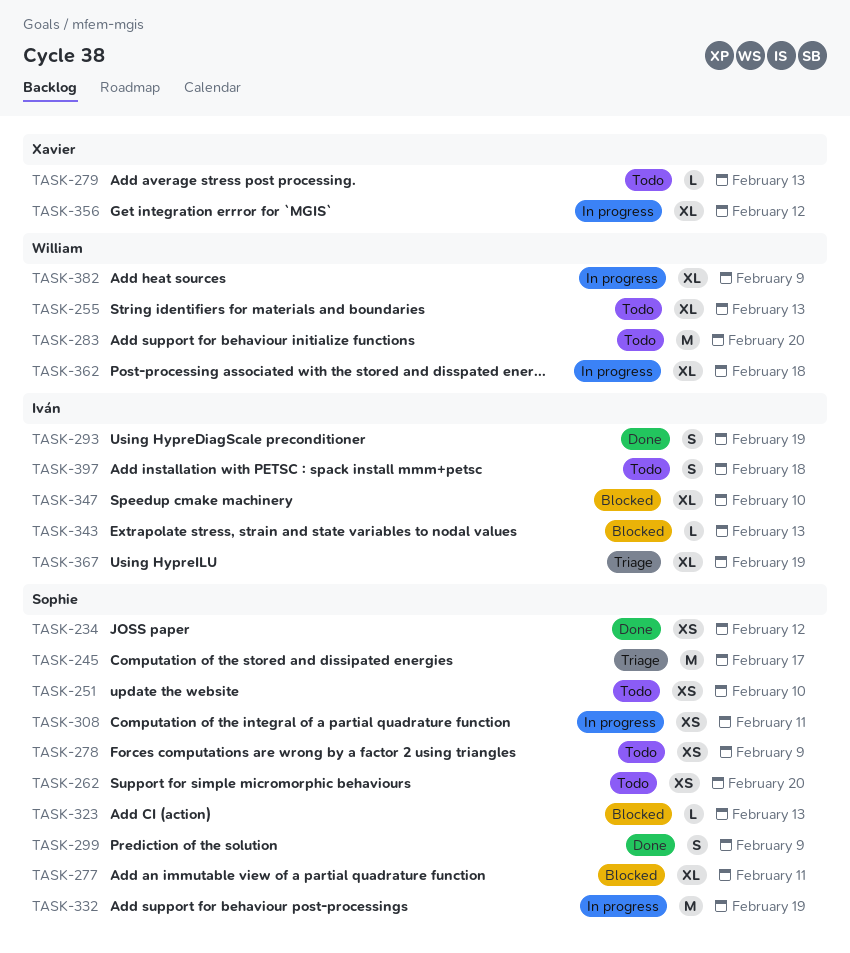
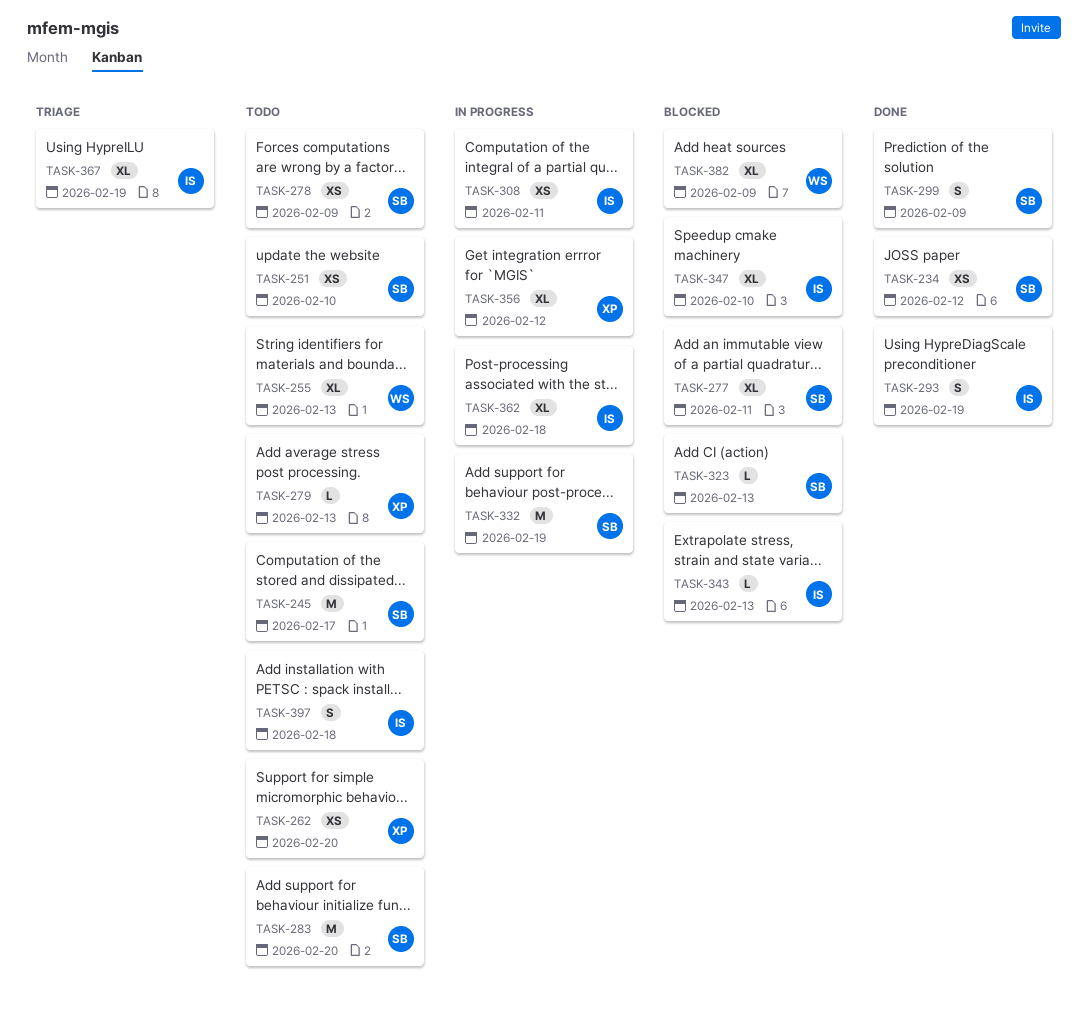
TASK-245, status: Triage -> Todo
TASK-262, owner: Sophie -> Xavier
TASK-283, owner: William -> Sophie
TASK-308, owner: Sophie -> Iván
TASK-362, owner: William -> Iván
TASK-382, status: In progress -> Blocked

